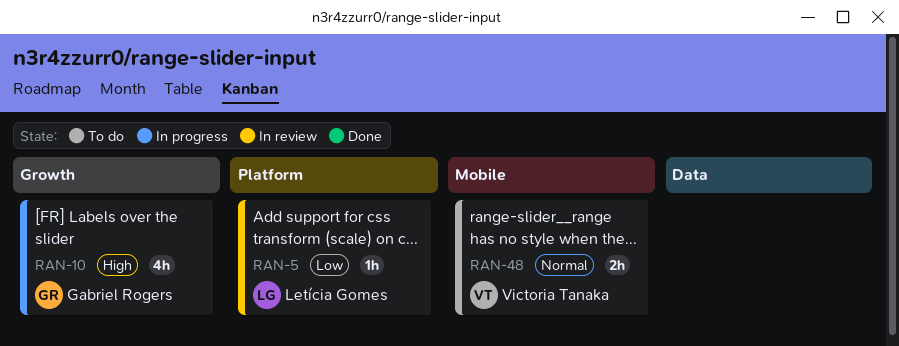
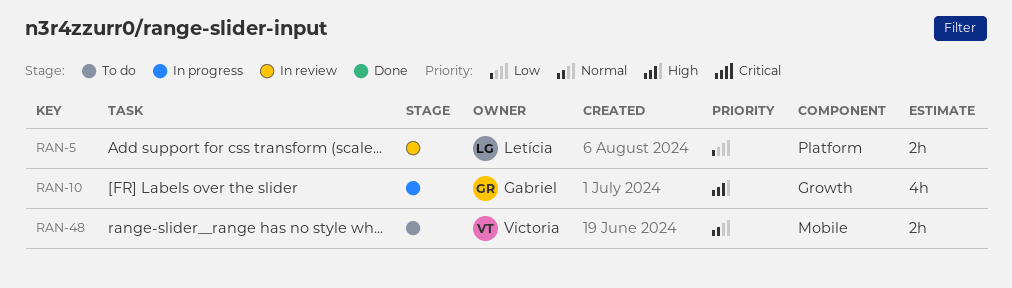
RAN-5, estimate: 1h -> 2h

